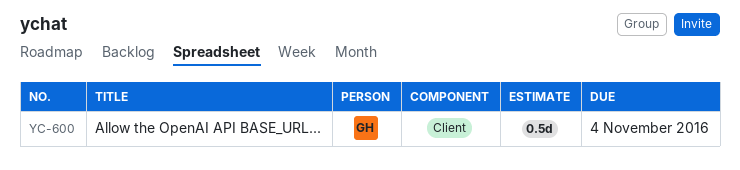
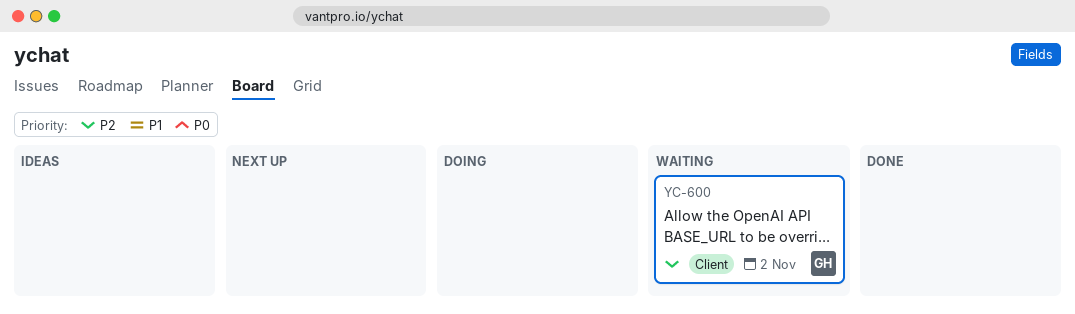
YC-600, due: Nov 4 -> Nov 2

